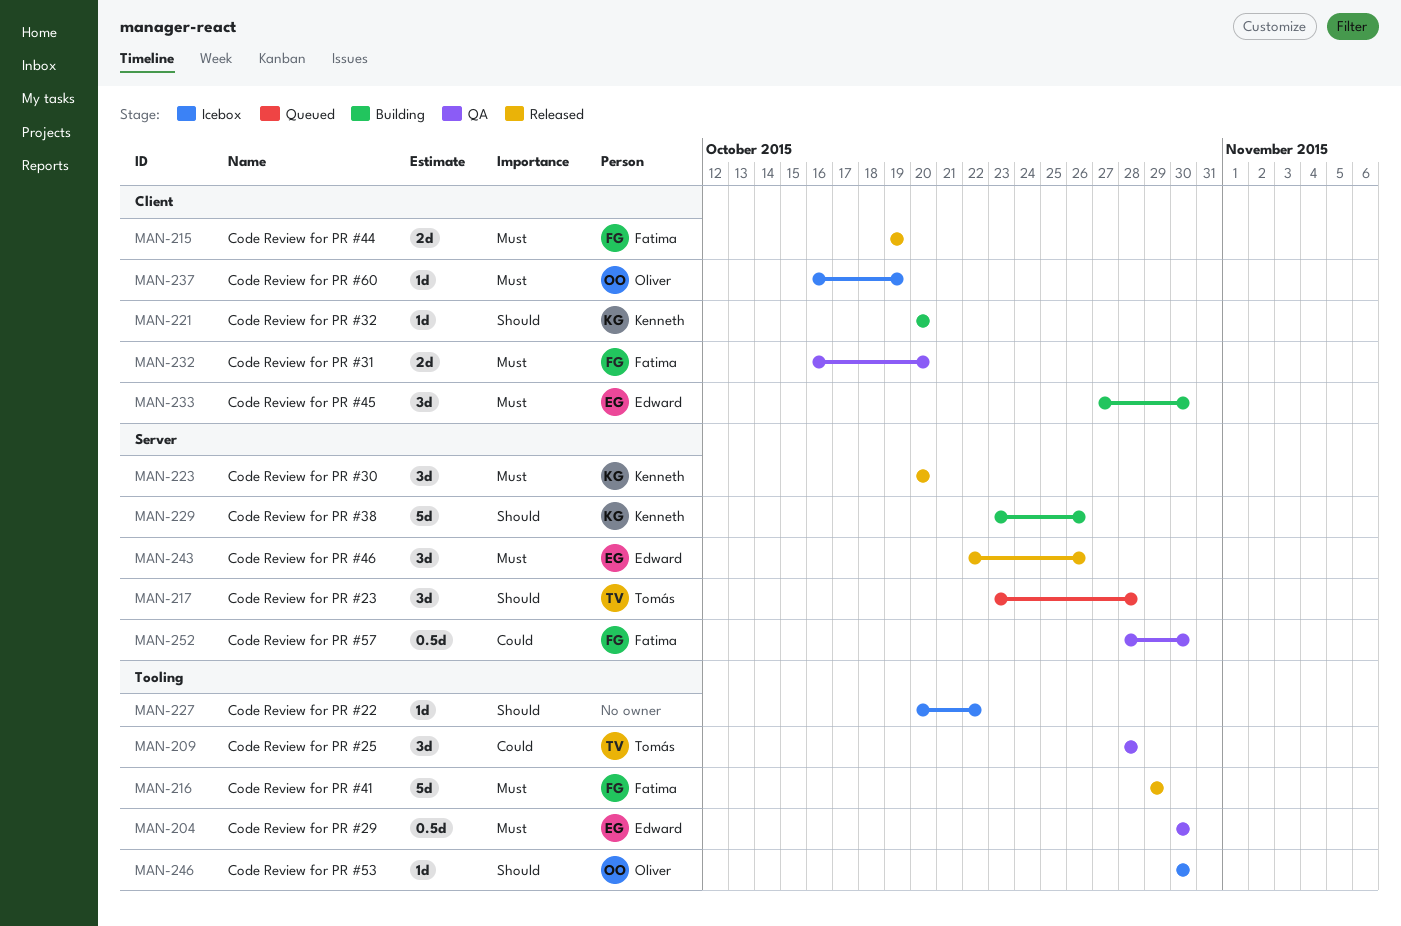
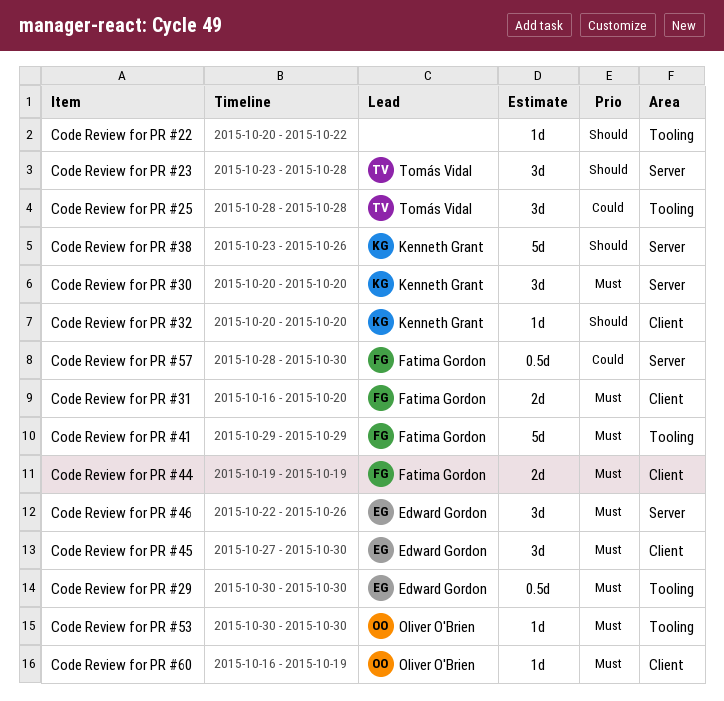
Code Review for PR #53, priority: Should -> Must

